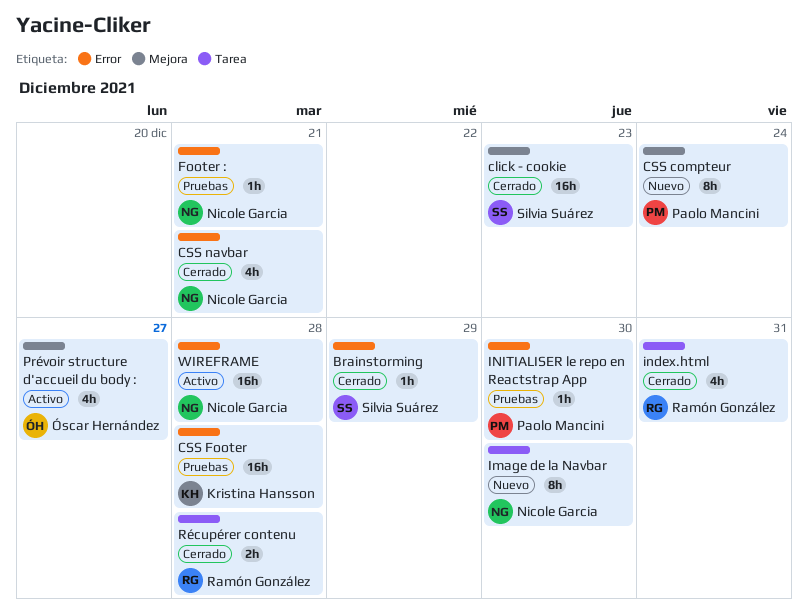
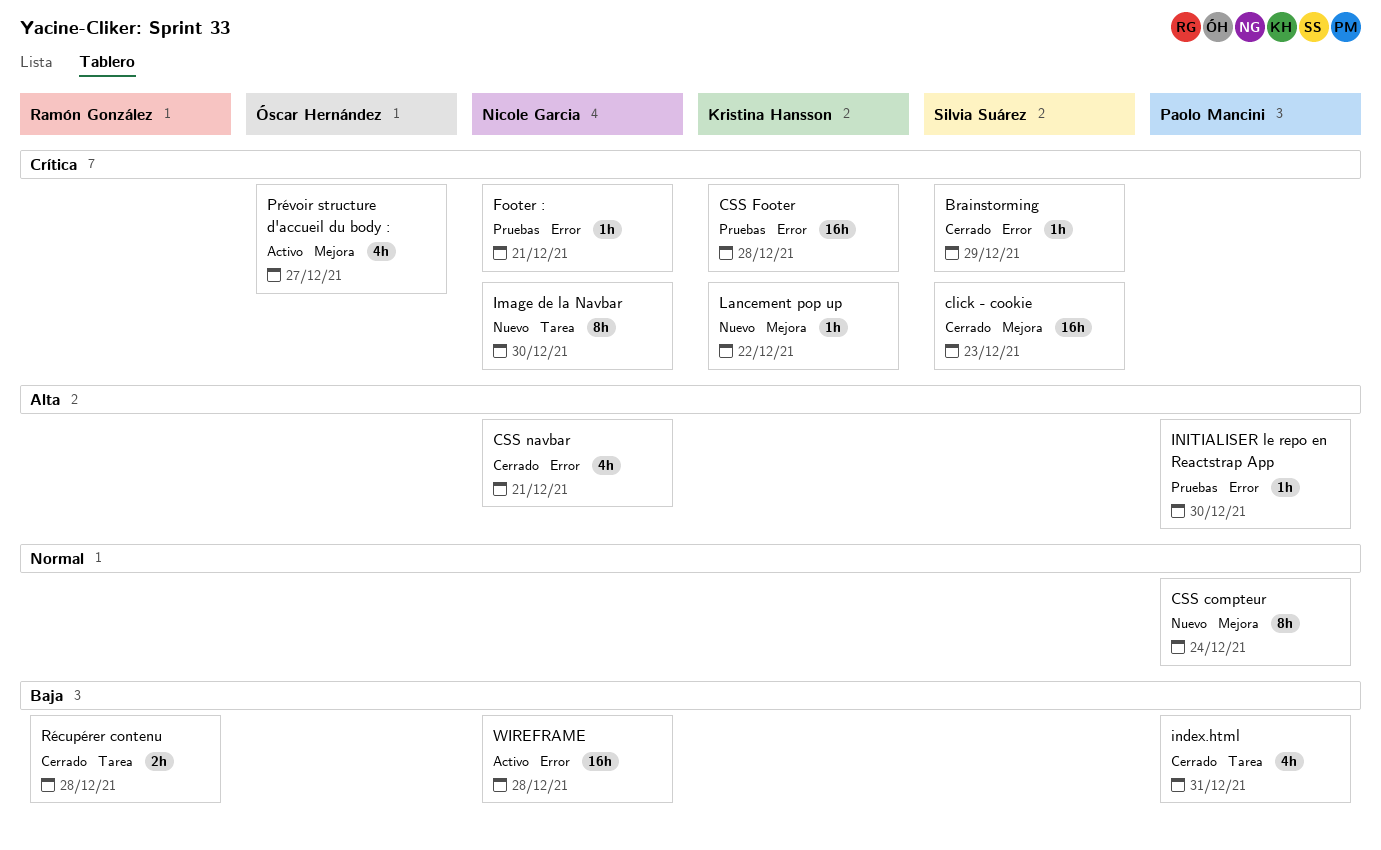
index.html, owner: Ramón González -> Paolo Mancini
Lancement pop up: none -> present

